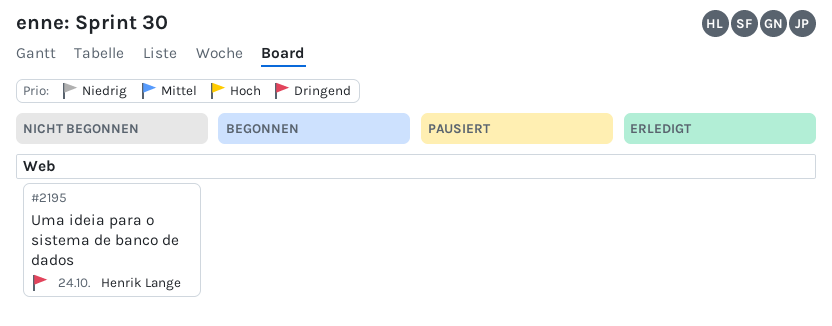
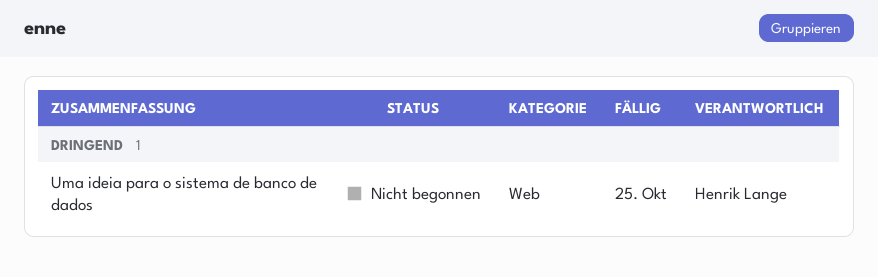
Uma ideia para o sistema de banco de dados, due: Oct 24 -> Oct 25

